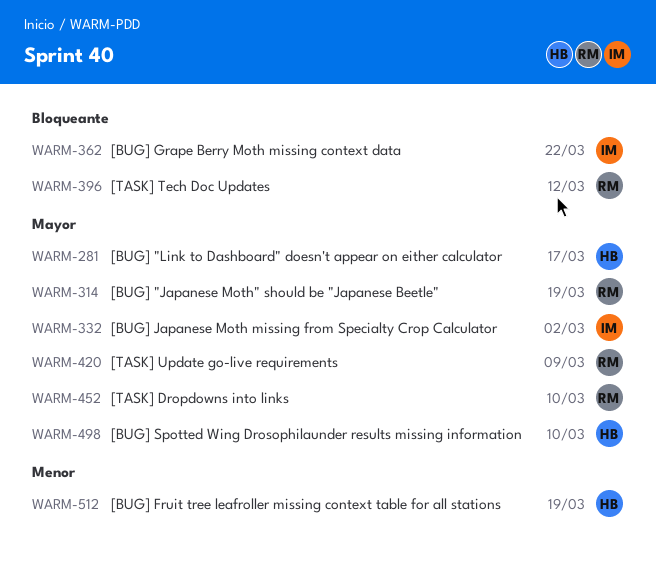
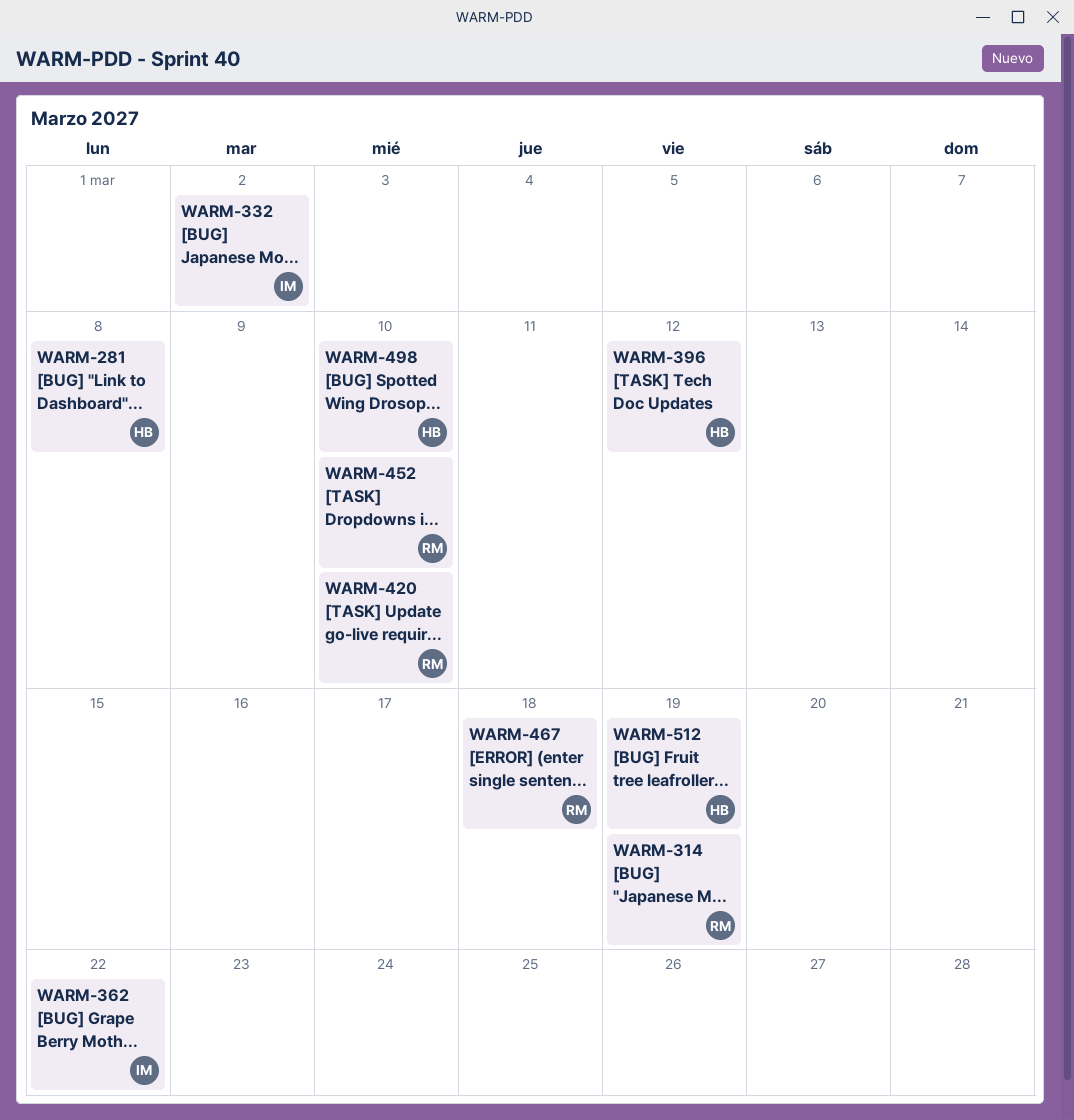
WARM-281, due: Mar 17 -> Mar 8
WARM-396, owner: RM -> HB
WARM-420, due: Mar 9 -> Mar 10
WARM-467: none -> present

